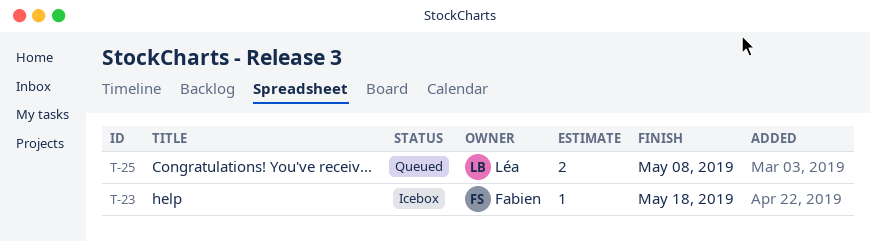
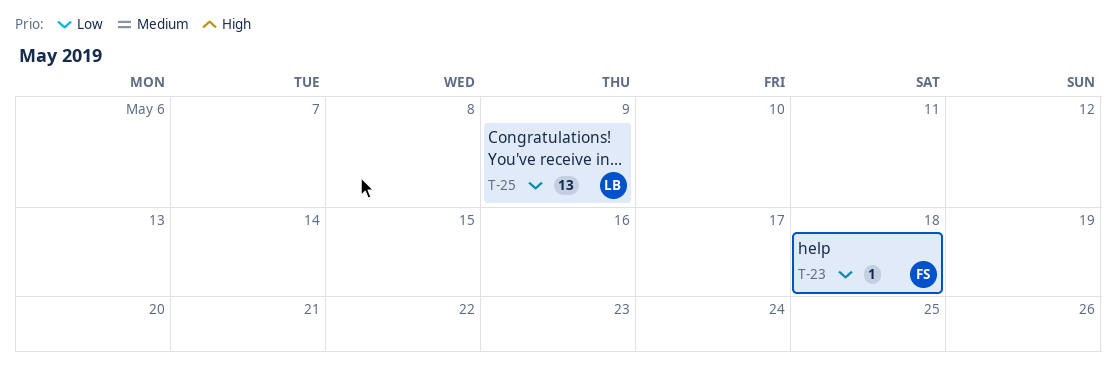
T-25, estimate: 2 -> 13
T-25, due: May 8 -> May 9

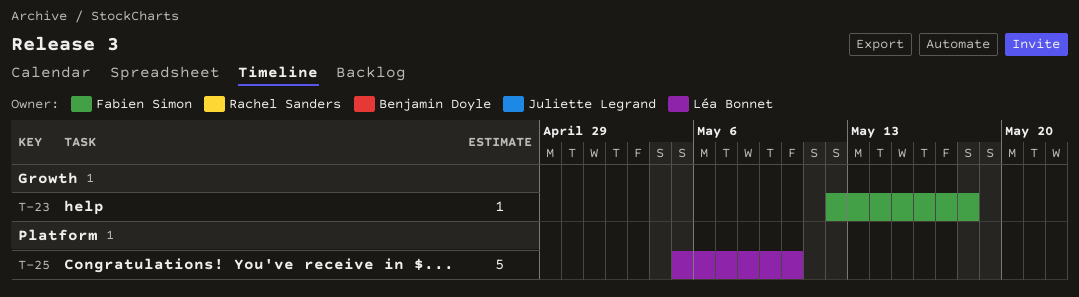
T-25, estimate: 13 -> 5
T-25, due: May 9 -> May 10

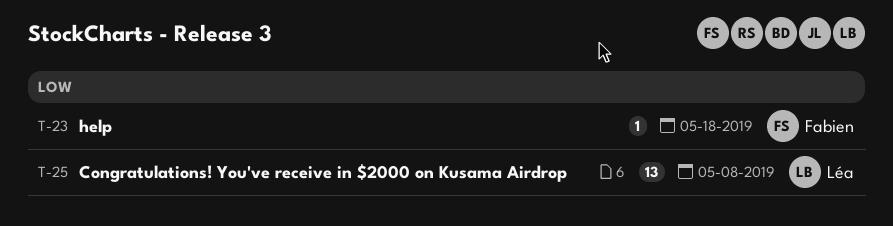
T-25, estimate: 5 -> 13
T-25, due: May 10 -> May 8

